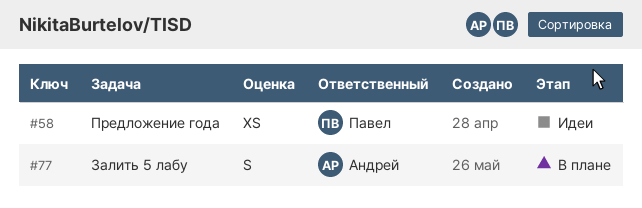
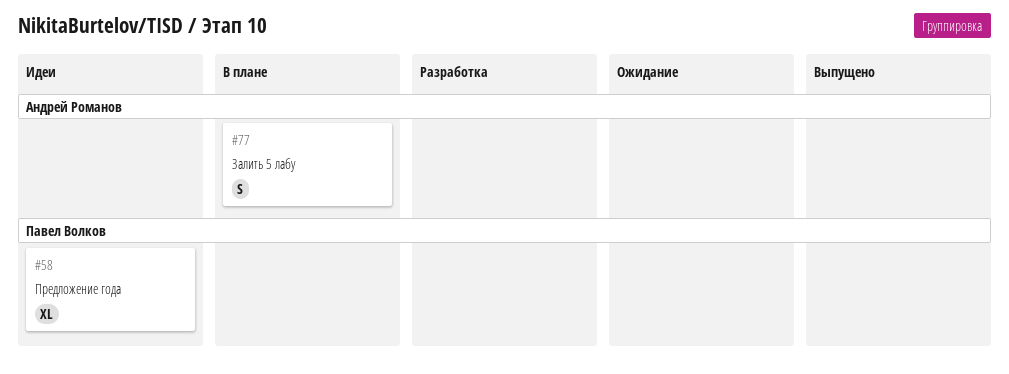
#58, estimate: XS -> XL

